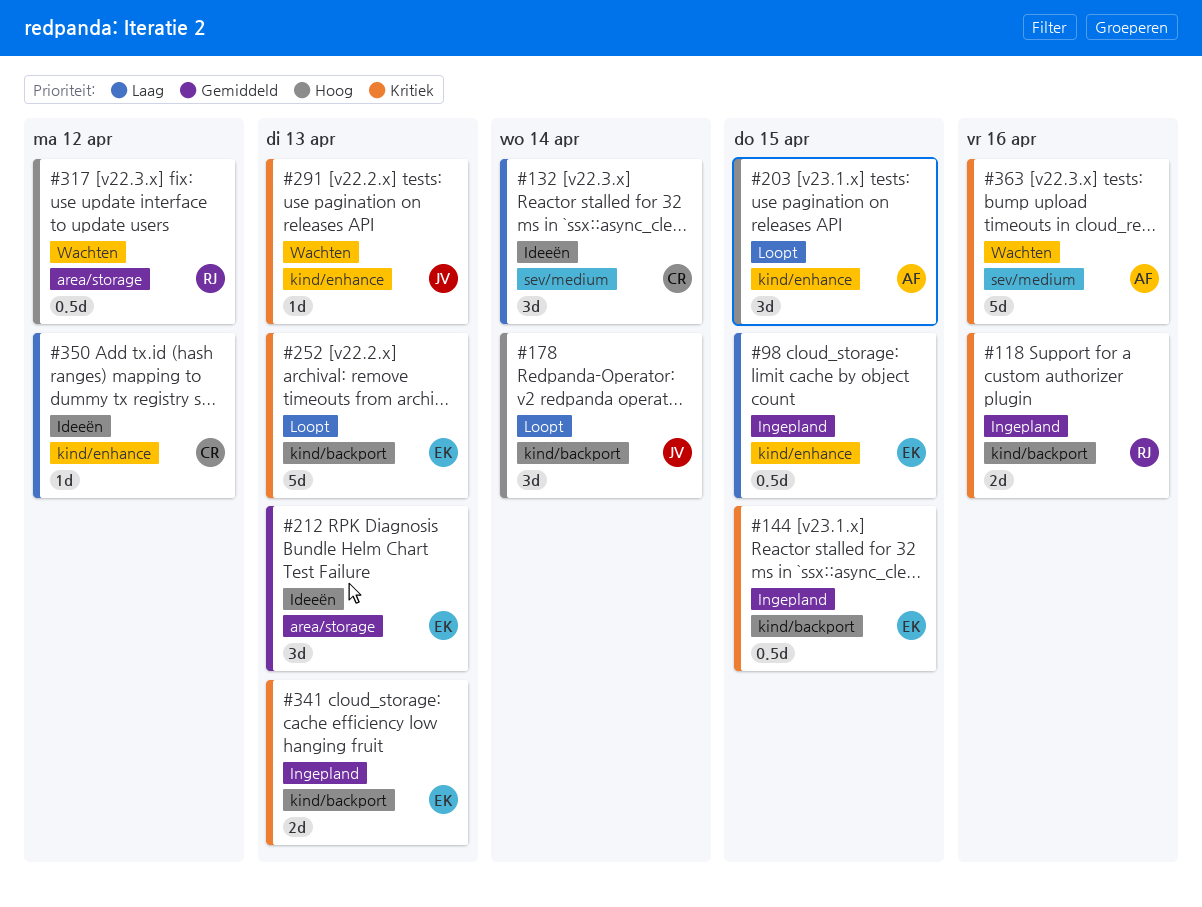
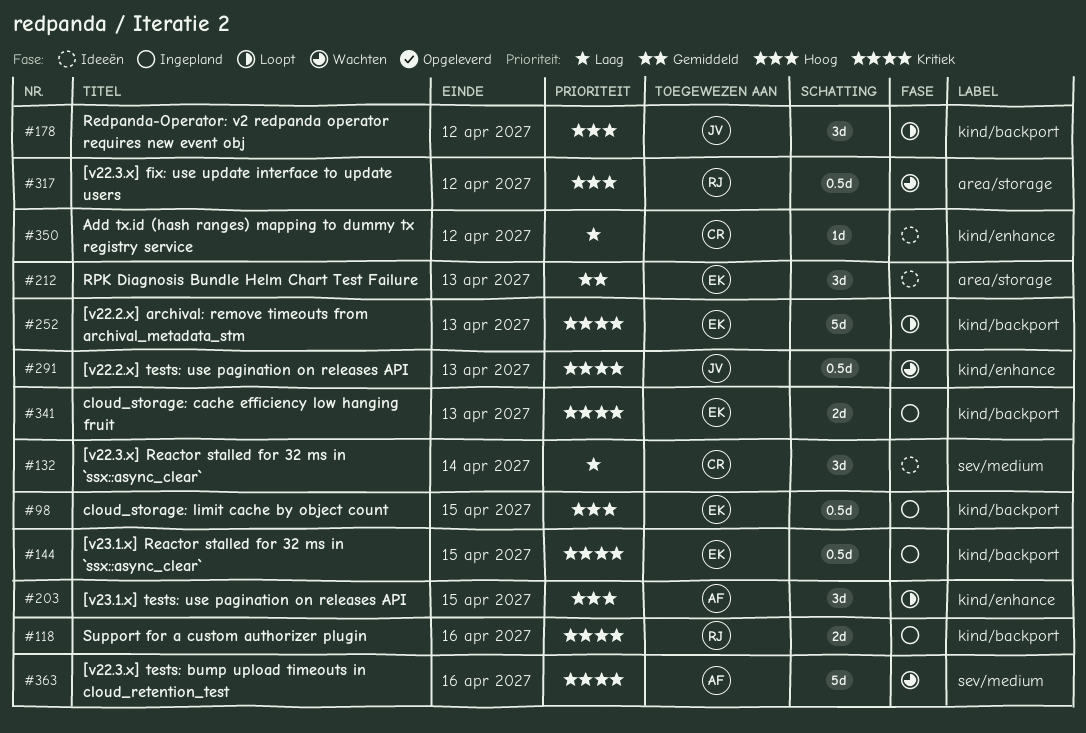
#98, priority: Laag -> Hoog
#98, label: kind/enhance -> kind/backport
#178, due: Apr 14 -> Apr 12
#291, estimate: 1d -> 0.5d

